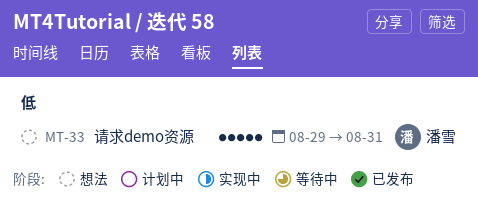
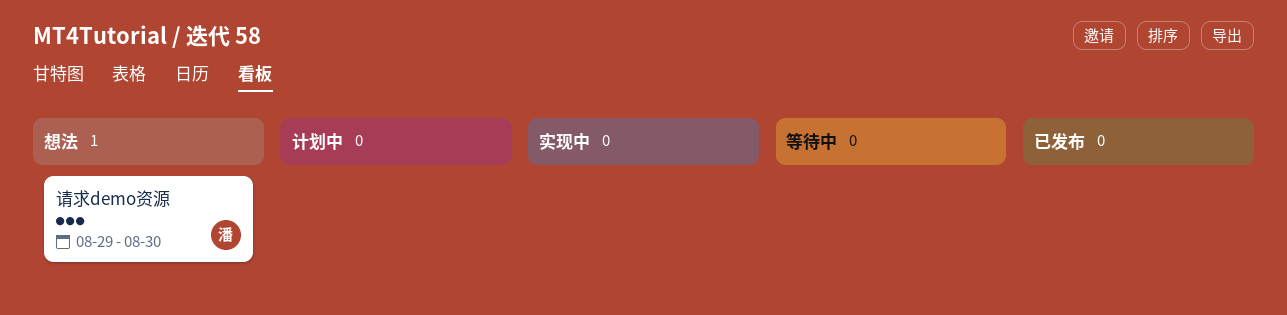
请求demo资源, estimate: 5 -> 3
请求demo资源, due: Aug 31 -> Aug 30

